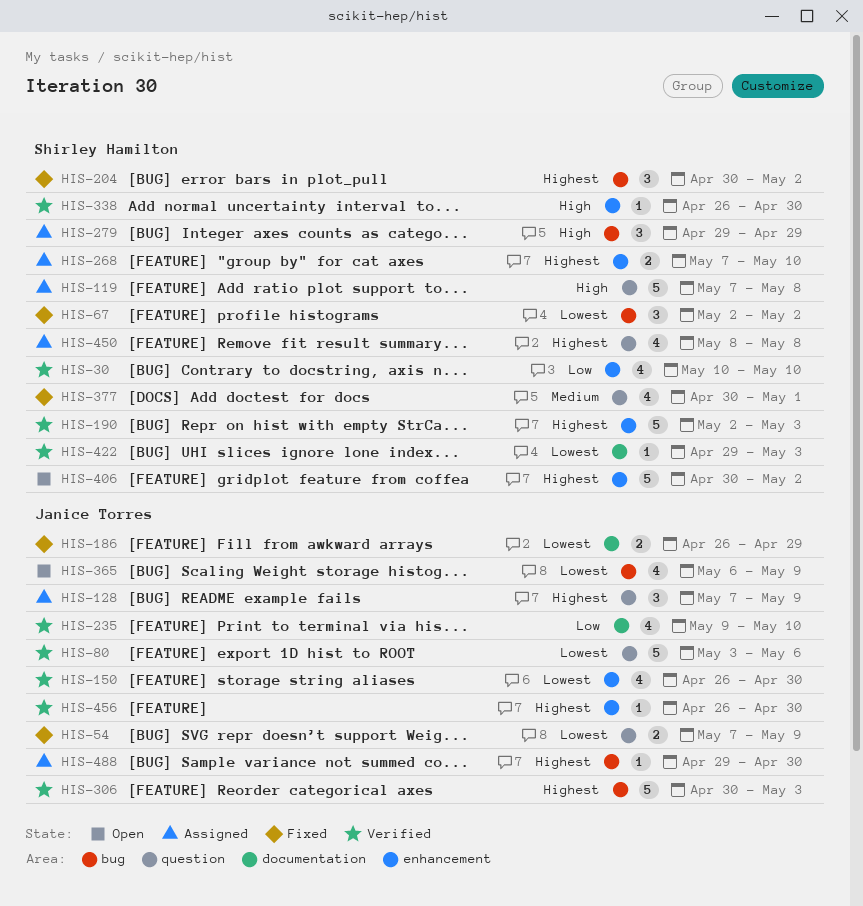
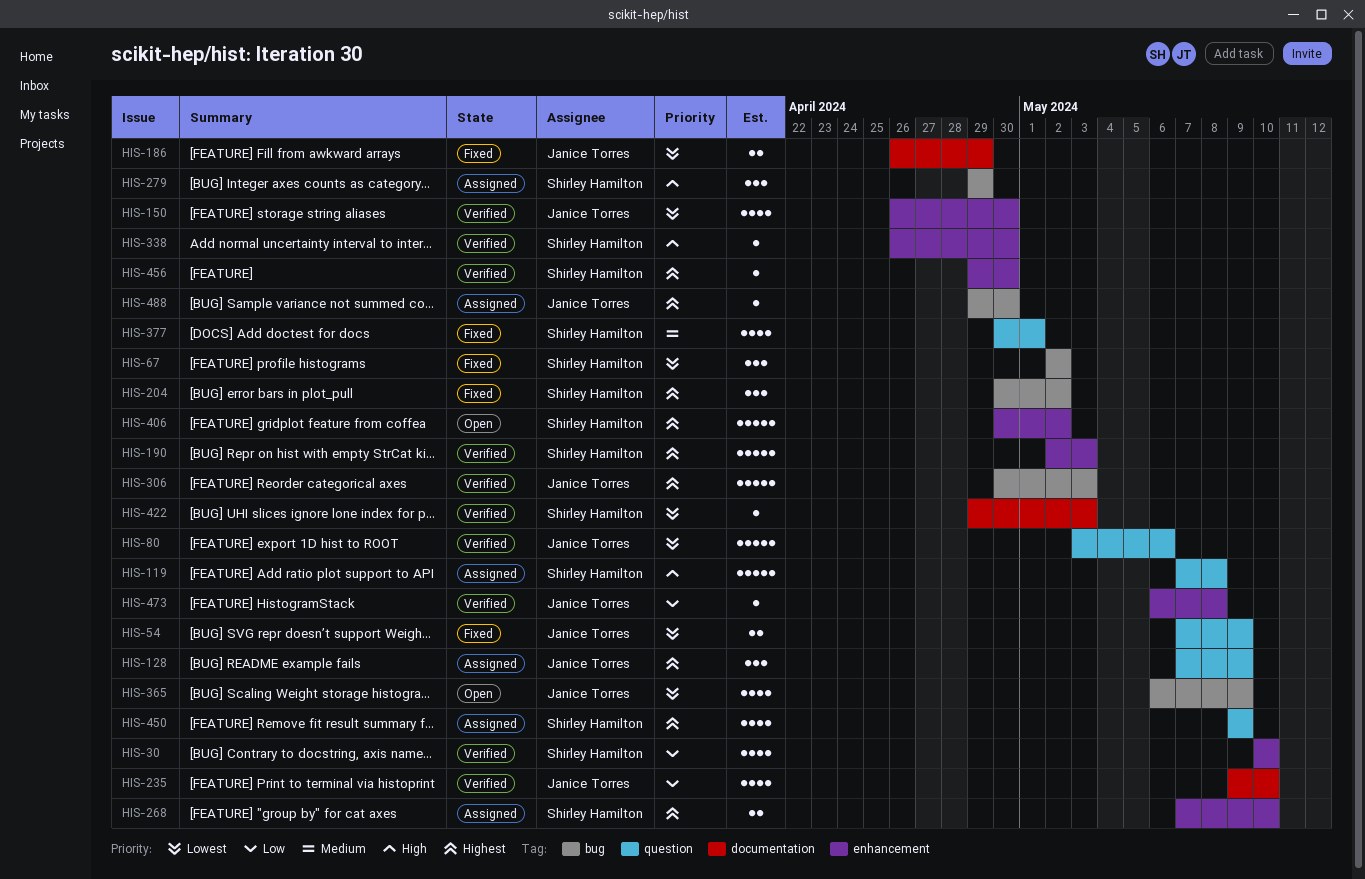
HIS-450, start: May 8 -> May 9
HIS-450, due: May 8 -> May 9
HIS-456, owner: Janice Torres -> Shirley Hamilton
HIS-456, start: Apr 26 -> Apr 29
HIS-473: none -> present

